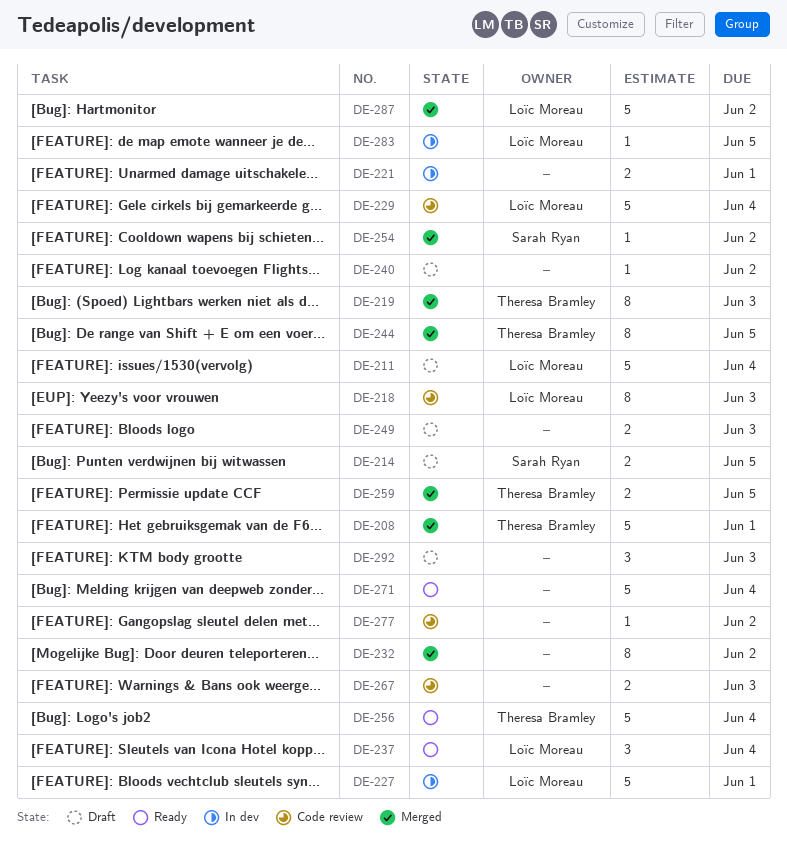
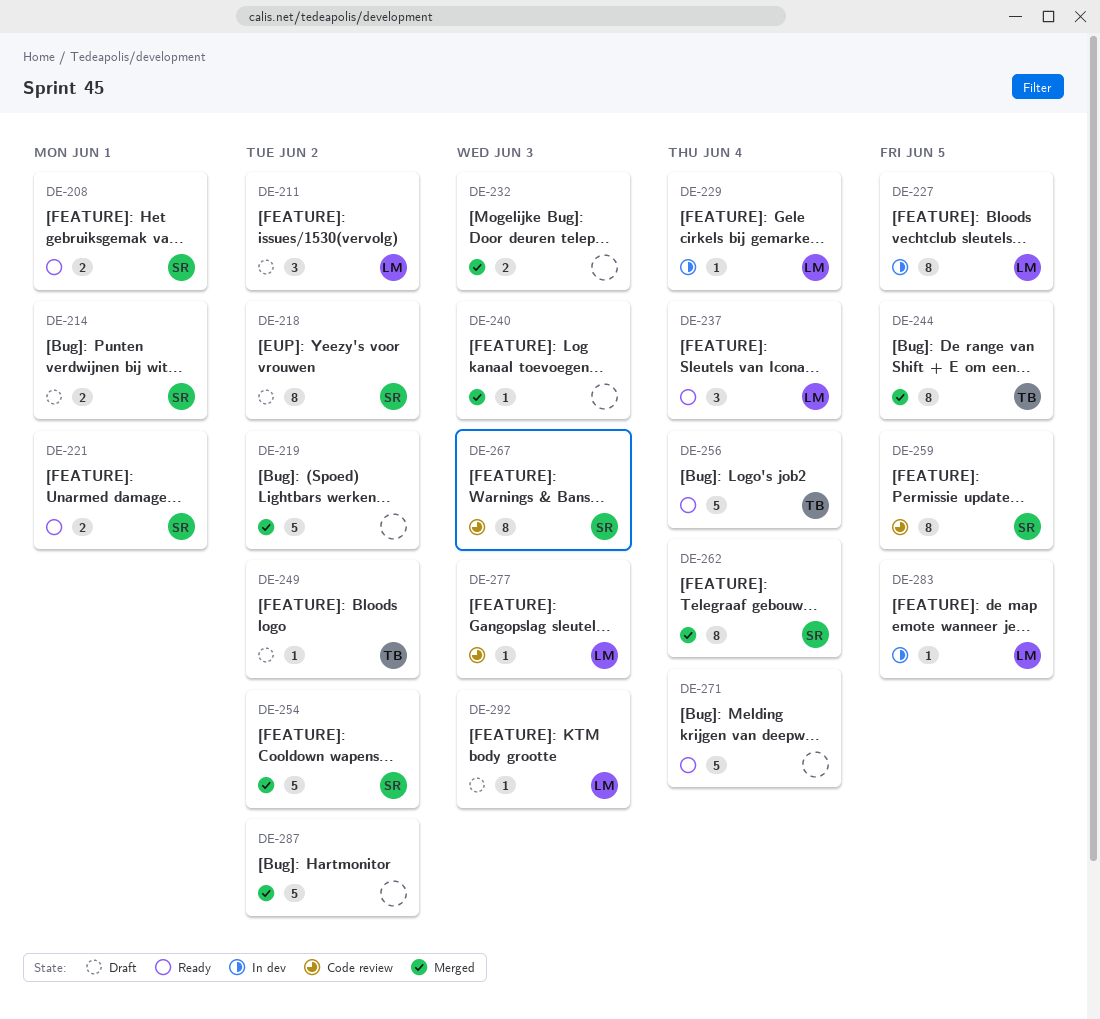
DE-208, status: Merged -> Ready
DE-208, owner: Theresa Bramley -> Sarah Ryan
DE-208, estimate: 5 -> 2
DE-211, estimate: 5 -> 3
DE-211, due: Jun 4 -> Jun 2
DE-214, due: Jun 5 -> Jun 1
DE-218, status: Code review -> Draft
DE-218, owner: Loïc Moreau -> Sarah Ryan
DE-218, due: Jun 3 -> Jun 2
DE-219, owner: Theresa Bramley -> none
DE-219, estimate: 8 -> 5
DE-219, due: Jun 3 -> Jun 2
DE-221, status: In dev -> Ready
DE-221, owner: none -> Sarah Ryan
DE-227, estimate: 5 -> 8
DE-227, due: Jun 1 -> Jun 5
DE-229, status: Code review -> In dev
DE-229, estimate: 5 -> 1
DE-232, estimate: 8 -> 2
DE-232, due: Jun 2 -> Jun 3
DE-240, status: Draft -> Merged
DE-240, due: Jun 2 -> Jun 3
DE-249, owner: none -> Theresa Bramley
DE-249, estimate: 2 -> 1
DE-249, due: Jun 3 -> Jun 2
DE-254, estimate: 1 -> 5
DE-259, status: Merged -> Code review
DE-259, owner: Theresa Bramley -> Sarah Ryan
DE-259, estimate: 2 -> 8
DE-262: none -> present
DE-267, owner: none -> Sarah Ryan
DE-267, estimate: 2 -> 8
DE-277, owner: none -> Loïc Moreau
DE-277, due: Jun 2 -> Jun 3
DE-287, owner: Loïc Moreau -> none
DE-292, owner: none -> Loïc Moreau
DE-292, estimate: 3 -> 1

